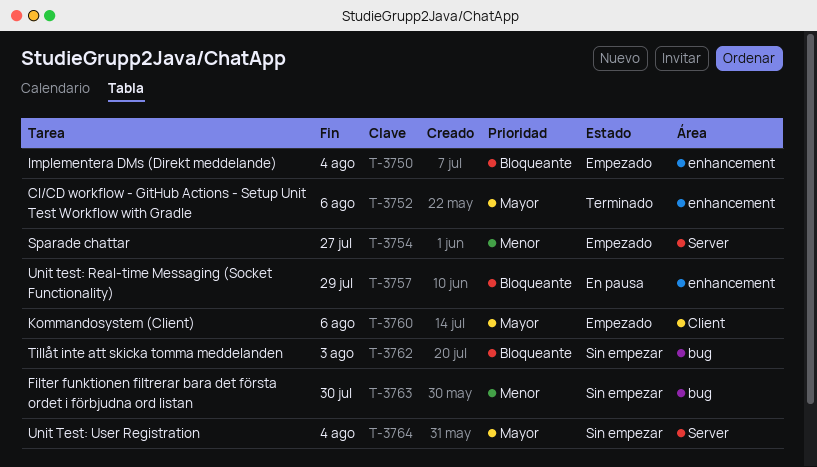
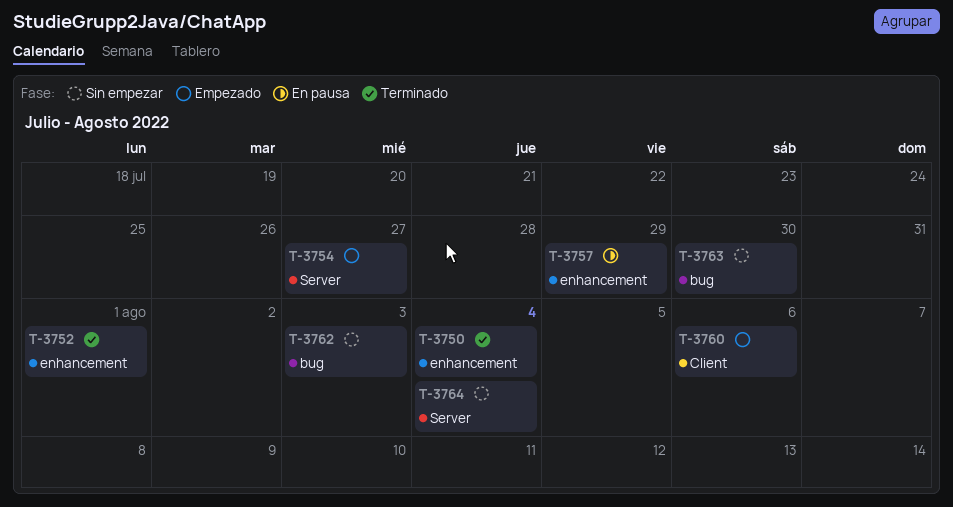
T-3750, status: Empezado -> Terminado
T-3752, due: Aug 6 -> Aug 1

